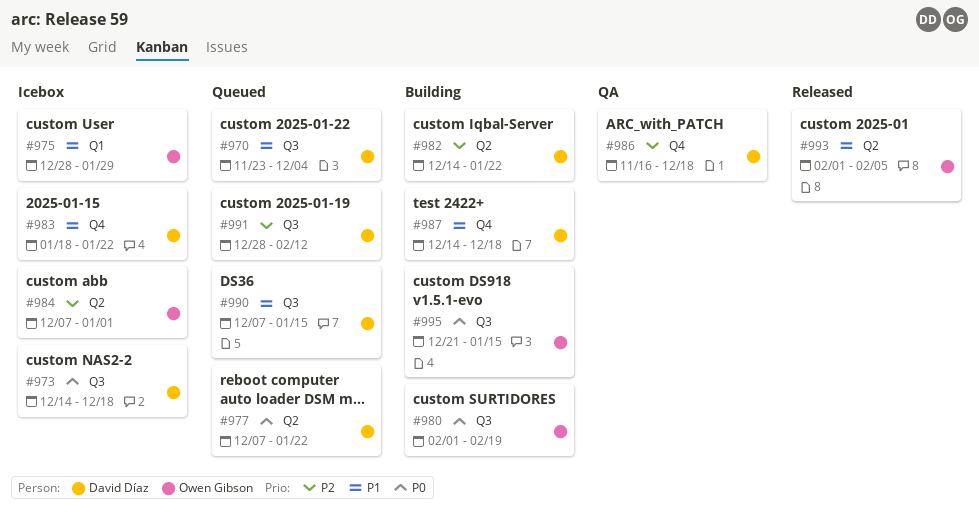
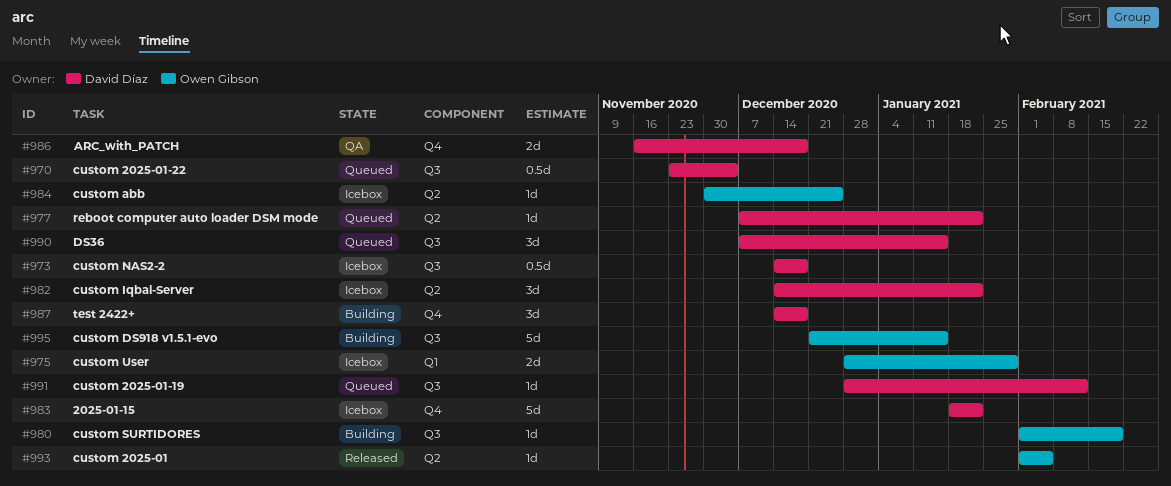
#982, status: Building -> Icebox
#984, start: Dec 7 -> Nov 30
#984, due: Jan 1 -> Dec 25

